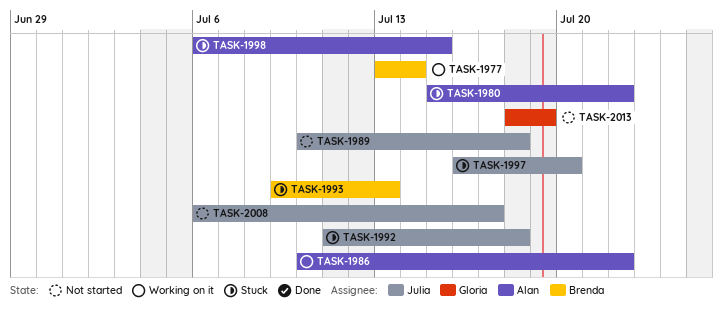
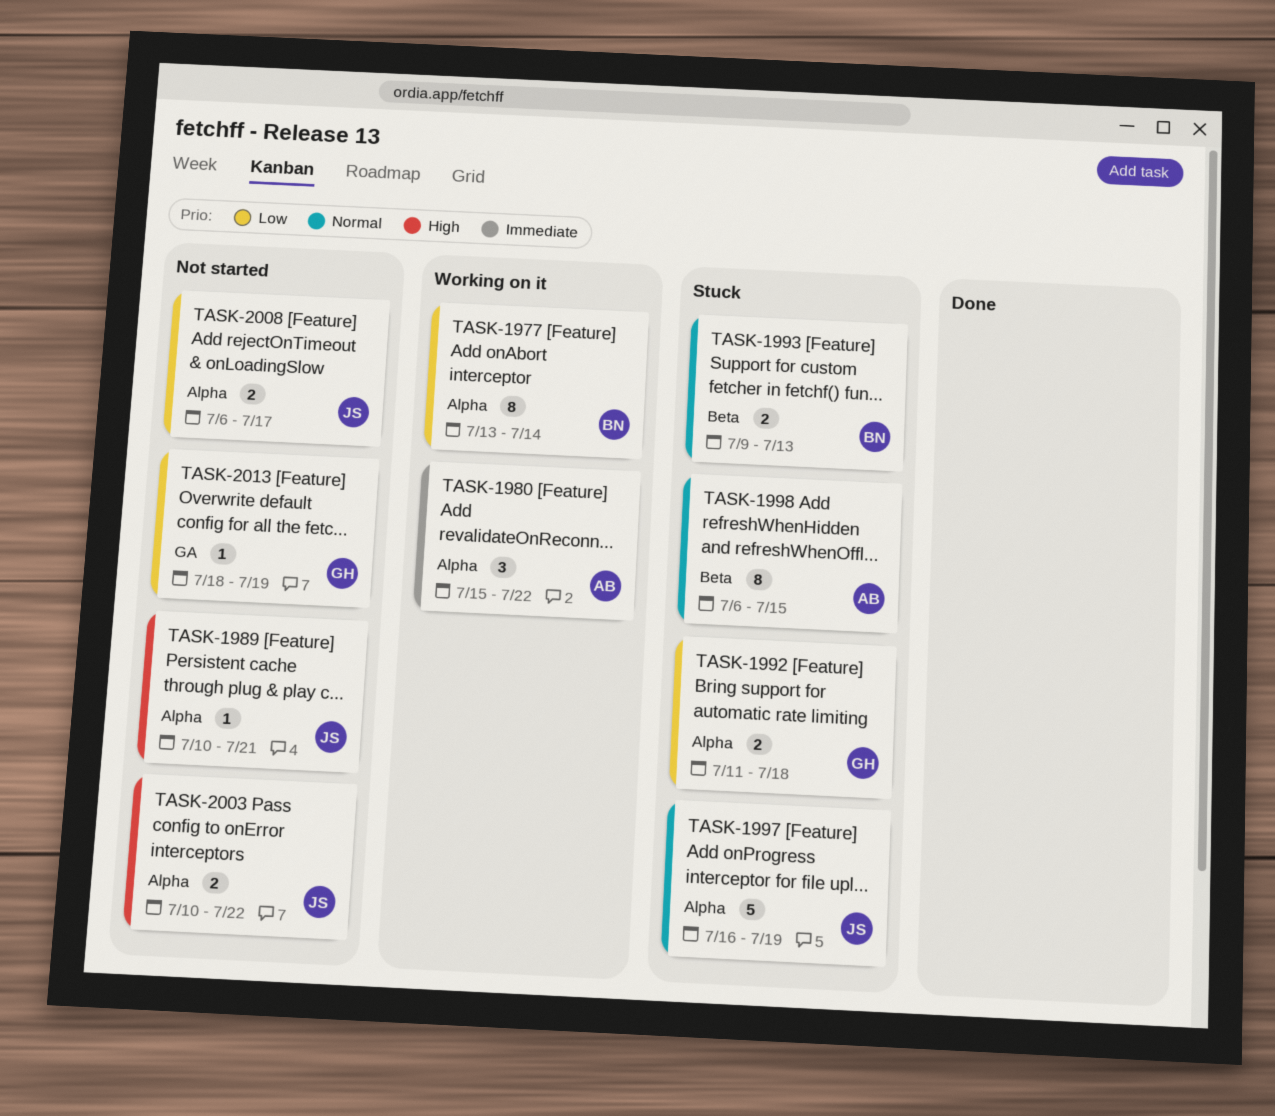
TASK-1980, status: Stuck -> Working on it
TASK-1986: present -> none
TASK-1989, due: Jul 18 -> Jul 21
TASK-1992, owner: Julia -> Gloria
TASK-1997, due: Jul 20 -> Jul 19
TASK-2003: none -> present

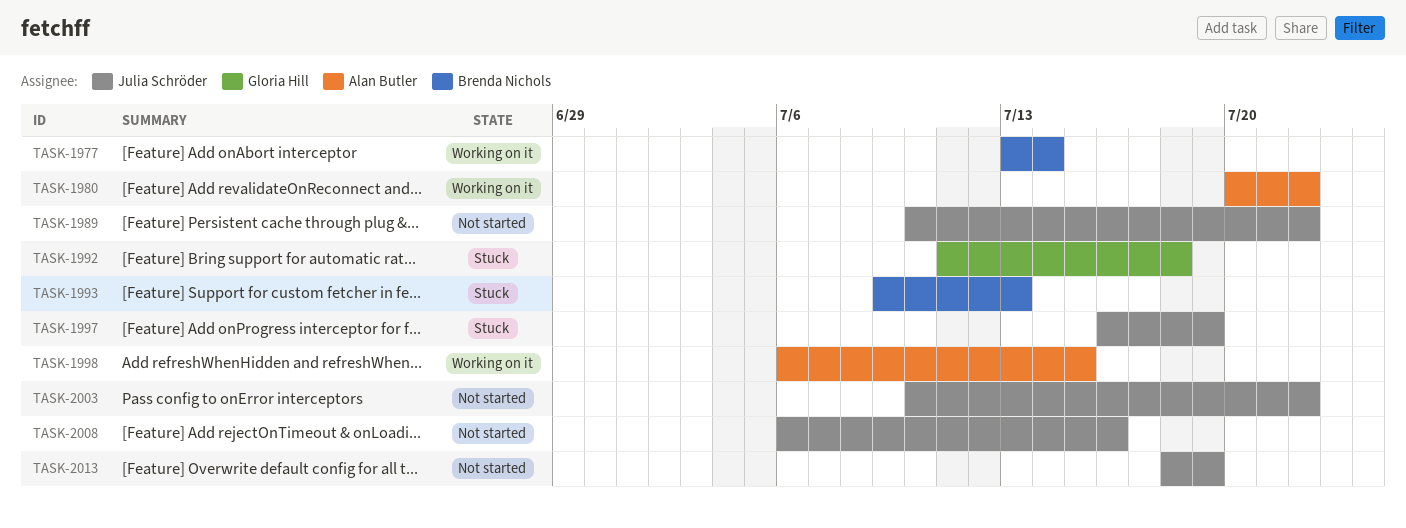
TASK-1980, start: Jul 15 -> Jul 20
TASK-1989, due: Jul 21 -> Jul 22
TASK-1998, status: Stuck -> Working on it
TASK-2008, due: Jul 17 -> Jul 16
TASK-2013, owner: Gloria Hill -> Julia Schröder

